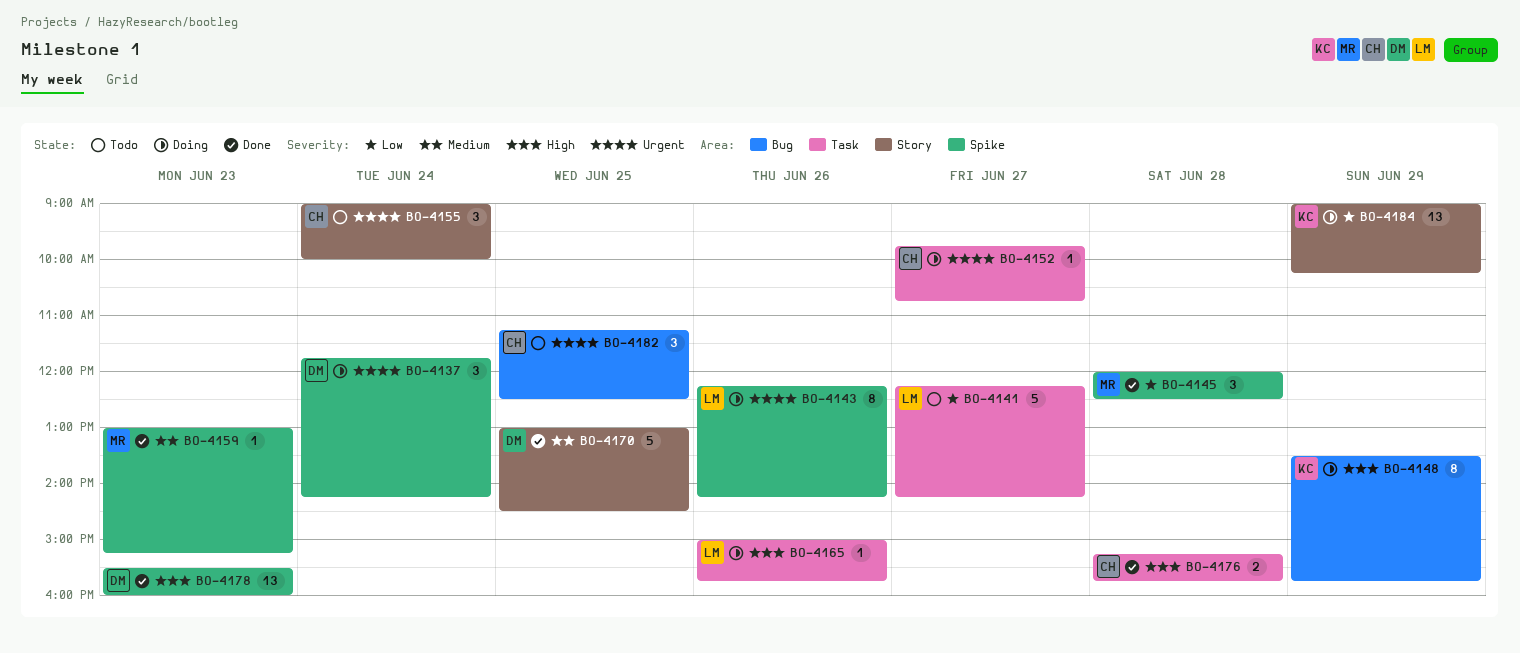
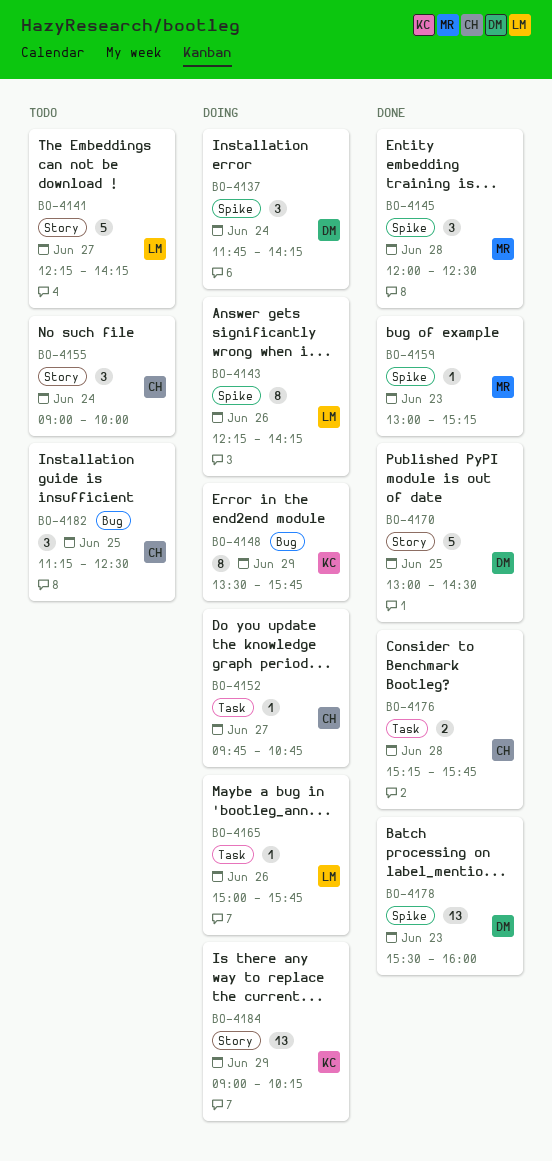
BO-4141, label: Task -> Story

